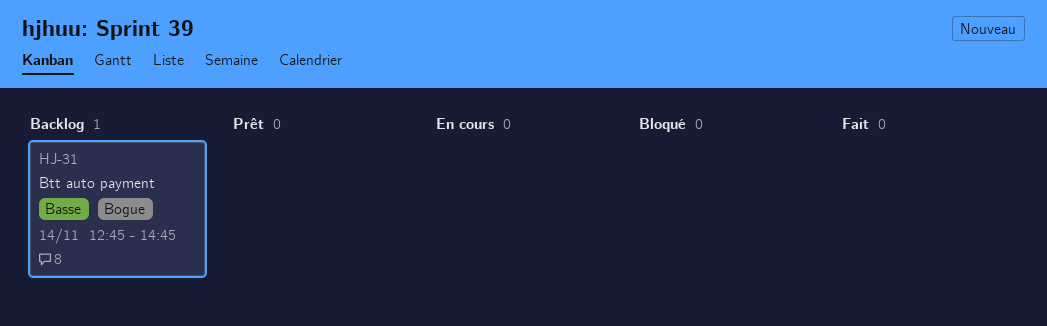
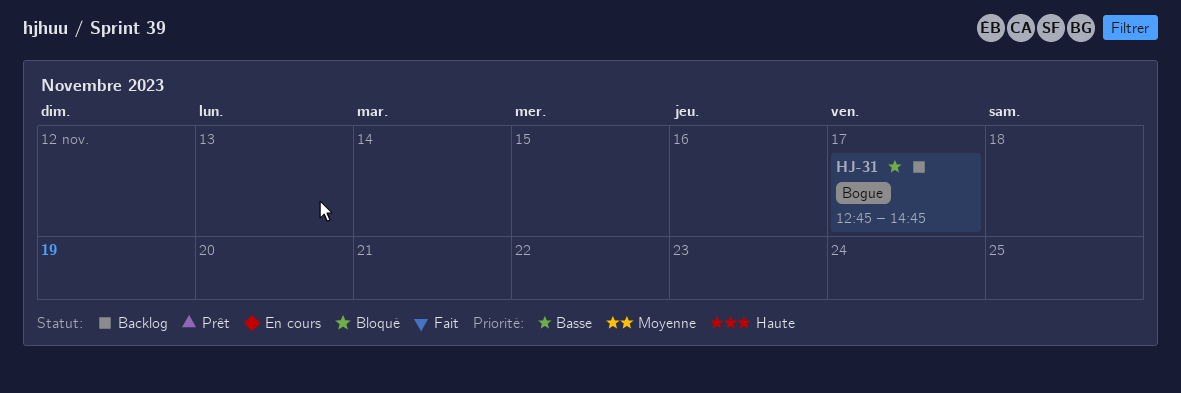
HJ-31, day: Nov 14 -> Nov 17

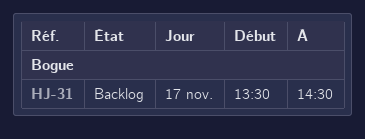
HJ-31, begins: 12:45 -> 13:30
HJ-31, ends: 14:45 -> 14:30

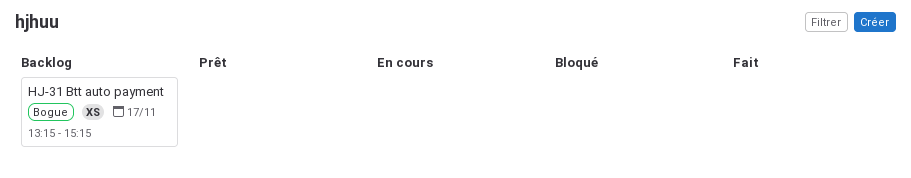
HJ-31, begins: 13:30 -> 13:15
HJ-31, ends: 14:30 -> 15:15

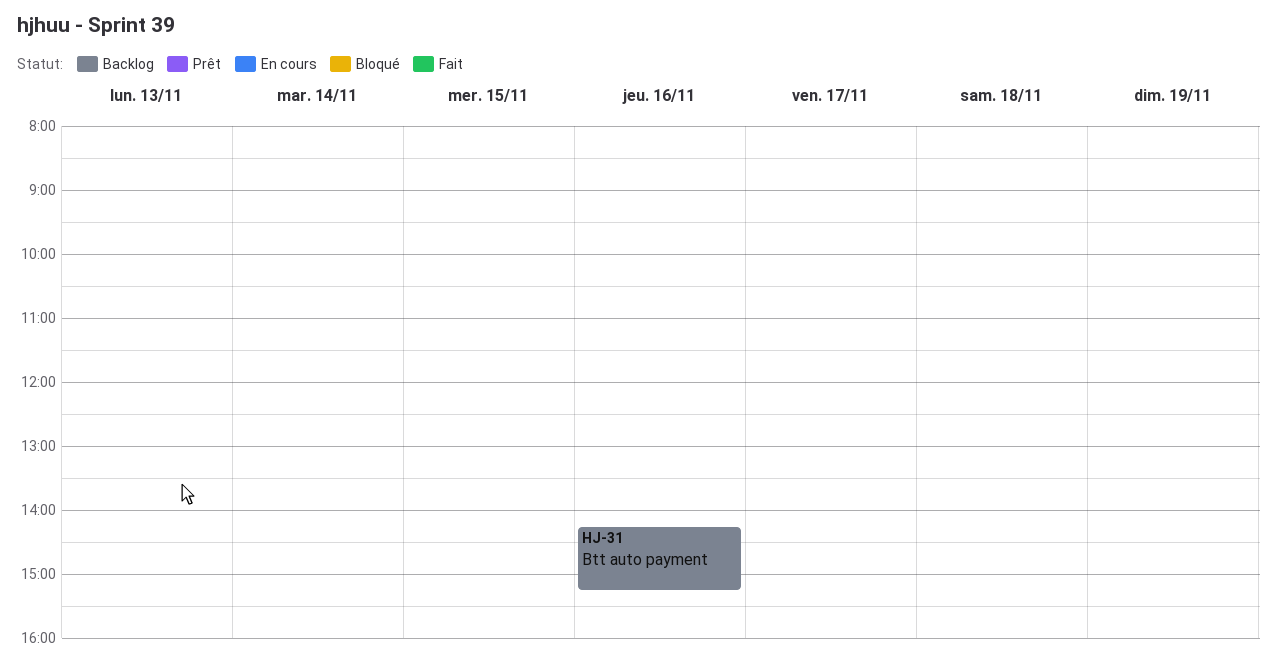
HJ-31, day: Nov 17 -> Nov 16
HJ-31, begins: 13:15 -> 14:15

